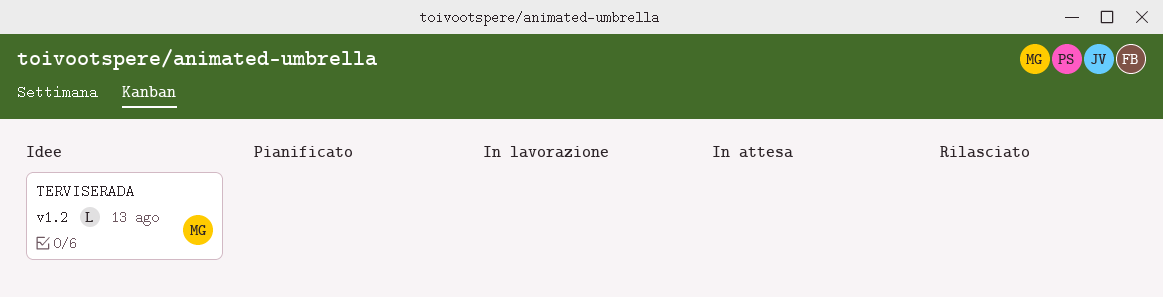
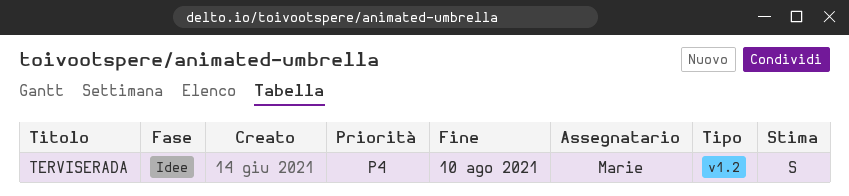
TERVISERADA, estimate: L -> S
TERVISERADA, due: Aug 13 -> Aug 10

